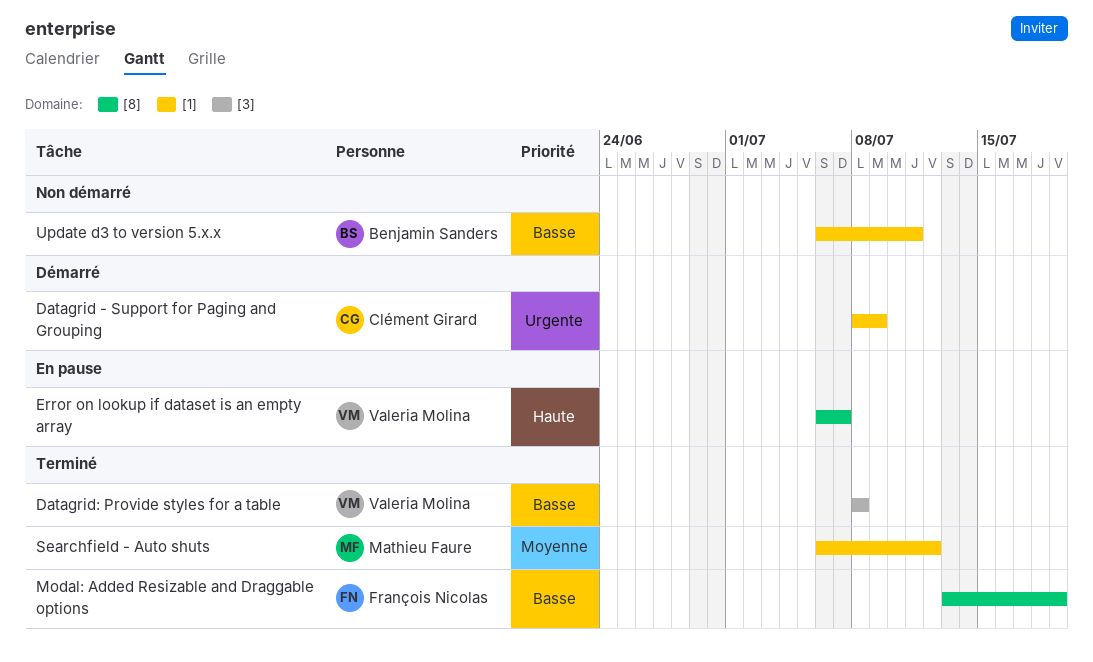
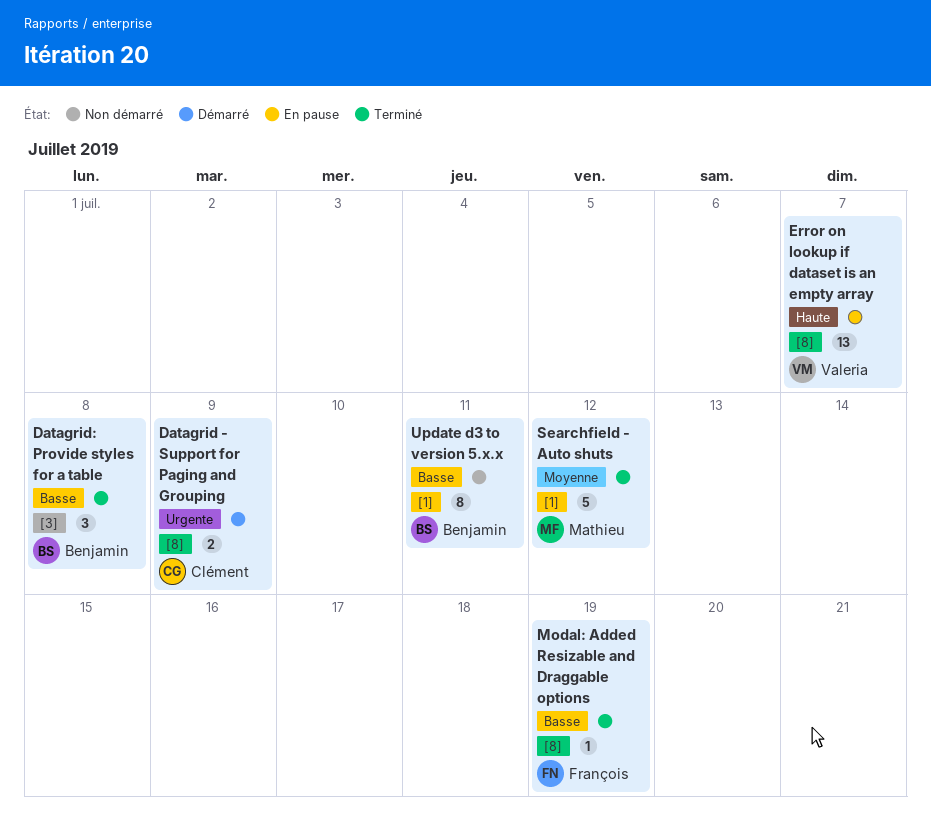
Datagrid - Support for Paging and Grouping, label: [1] -> [8]
Datagrid: Provide styles for a table, owner: Valeria Molina -> Benjamin Sanders

